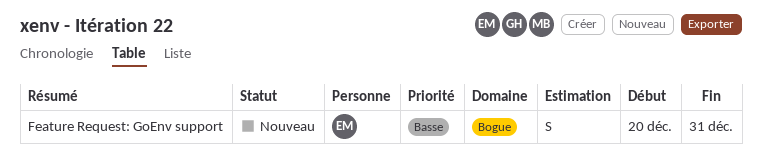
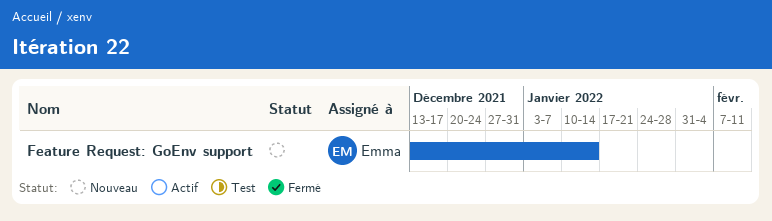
Feature Request: GoEnv support, start: Dec 20 -> Dec 13
Feature Request: GoEnv support, due: Dec 31 -> Jan 14

